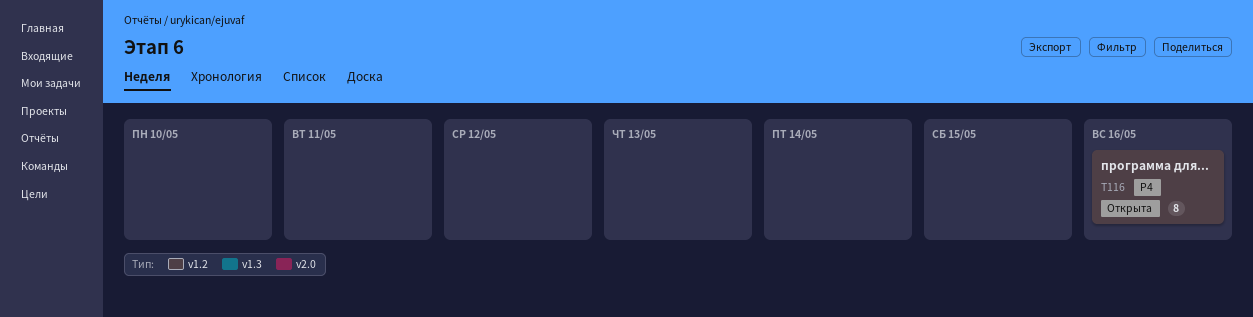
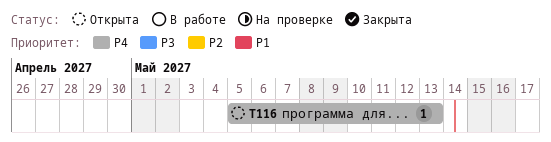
T116, estimate: 8 -> 1
T116, due: May 16 -> May 13

